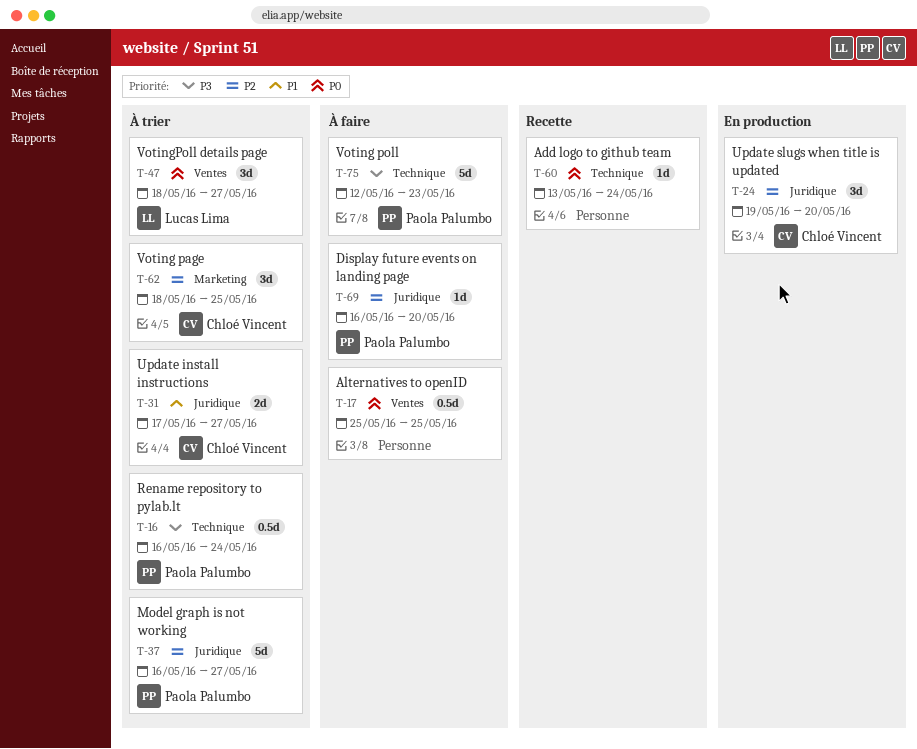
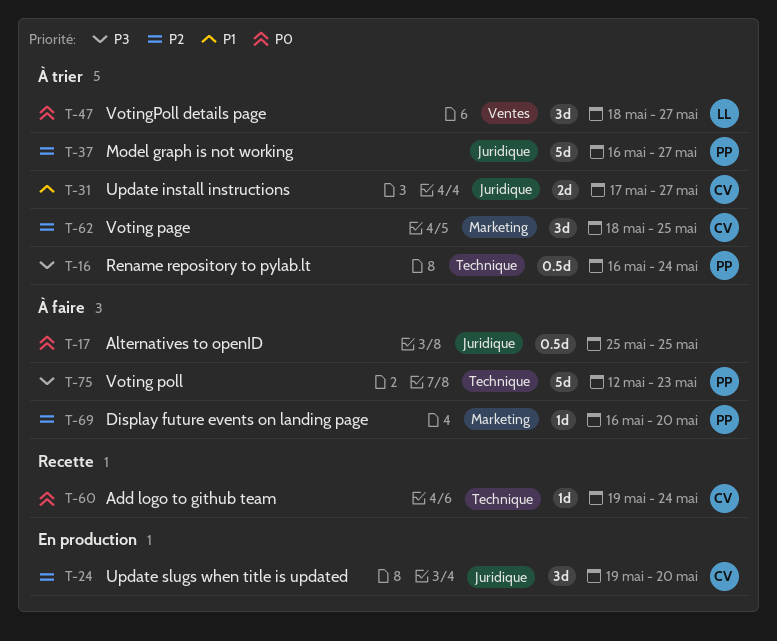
T-17, label: Ventes -> Juridique
T-60, owner: none -> Chloé Vincent
T-60, start: May 13 -> May 19
T-69, label: Juridique -> Marketing

